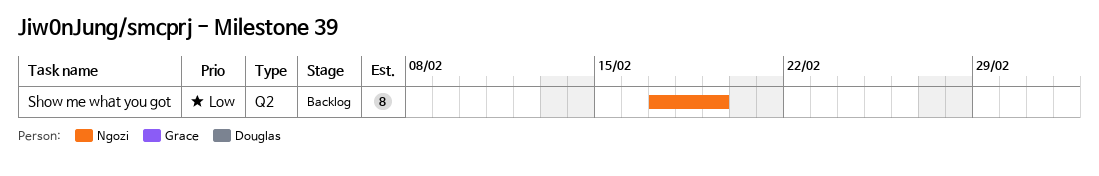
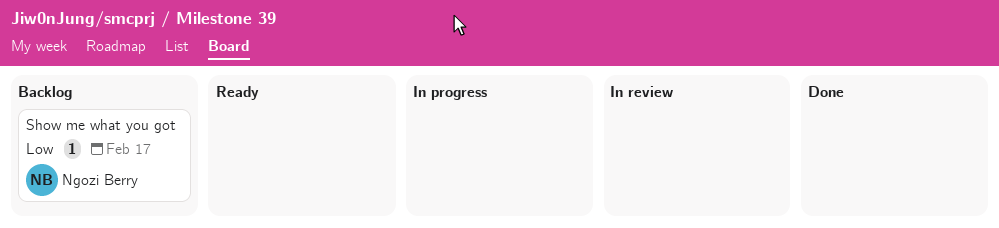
Show me what you got, estimate: 8 -> 1
Show me what you got, due: Feb 19 -> Feb 17

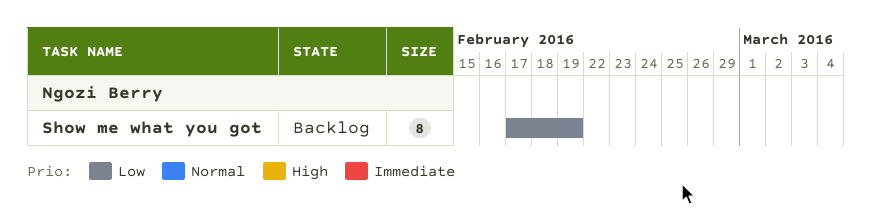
Show me what you got, estimate: 1 -> 8
Show me what you got, due: Feb 17 -> Feb 19

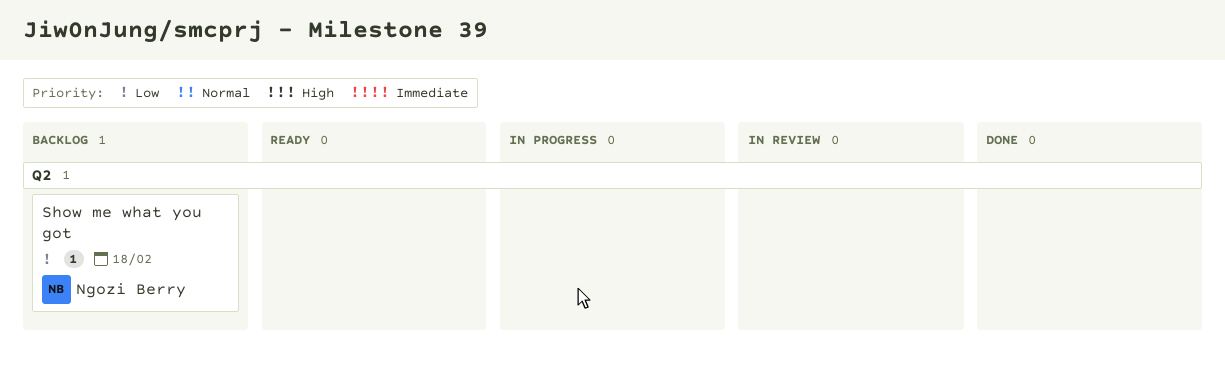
Show me what you got, estimate: 8 -> 1
Show me what you got, due: Feb 19 -> Feb 18

